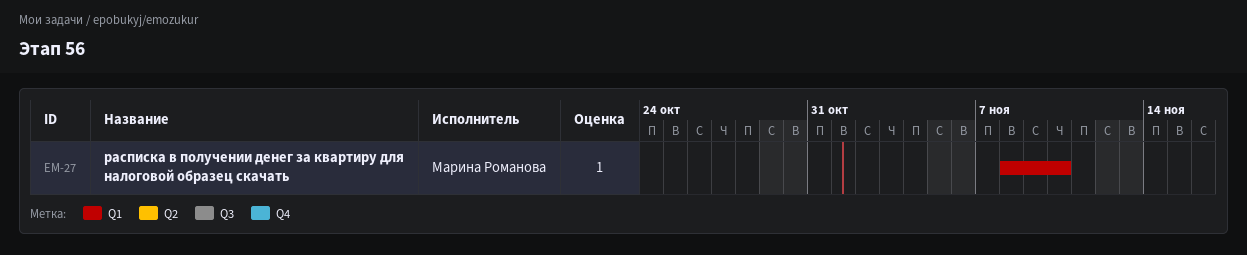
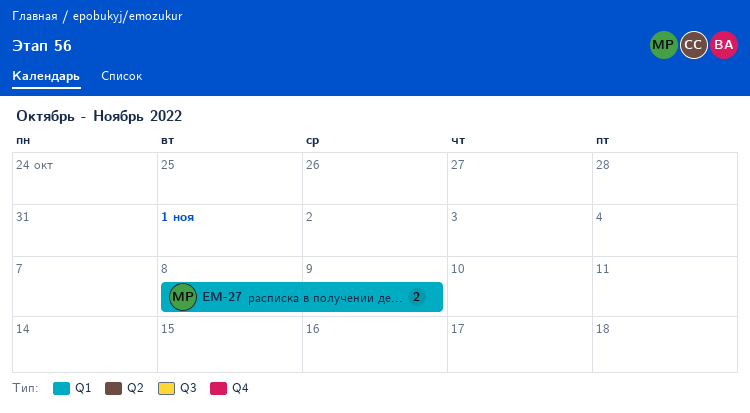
EM-27, estimate: 1 -> 2
EM-27, due: Nov 10 -> Nov 9

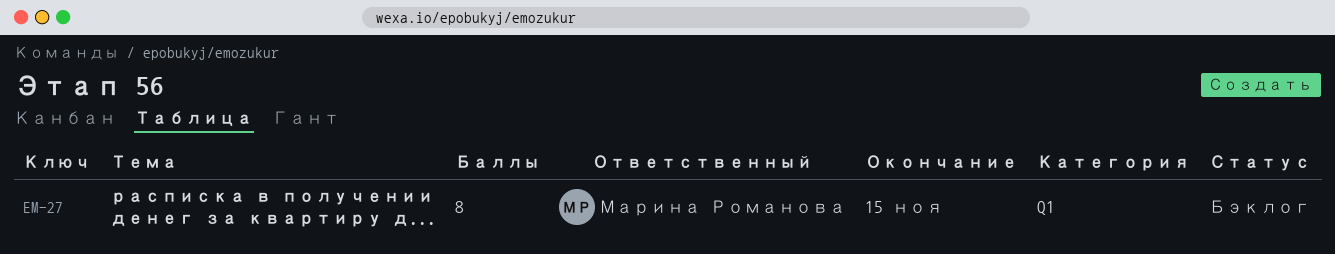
EM-27, estimate: 2 -> 8
EM-27, due: Nov 9 -> Nov 15

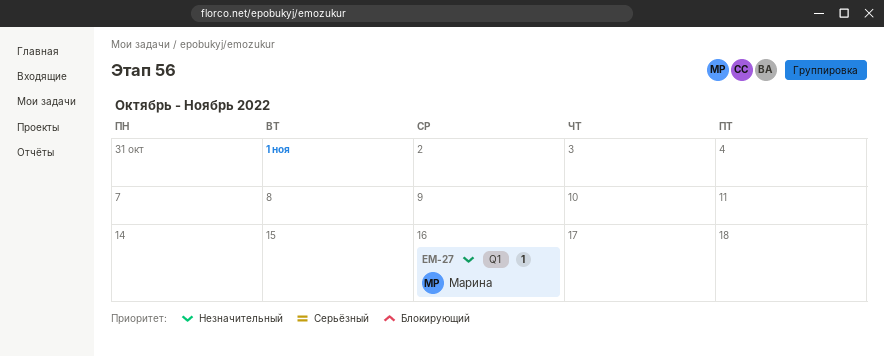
EM-27, estimate: 8 -> 1
EM-27, due: Nov 15 -> Nov 16

